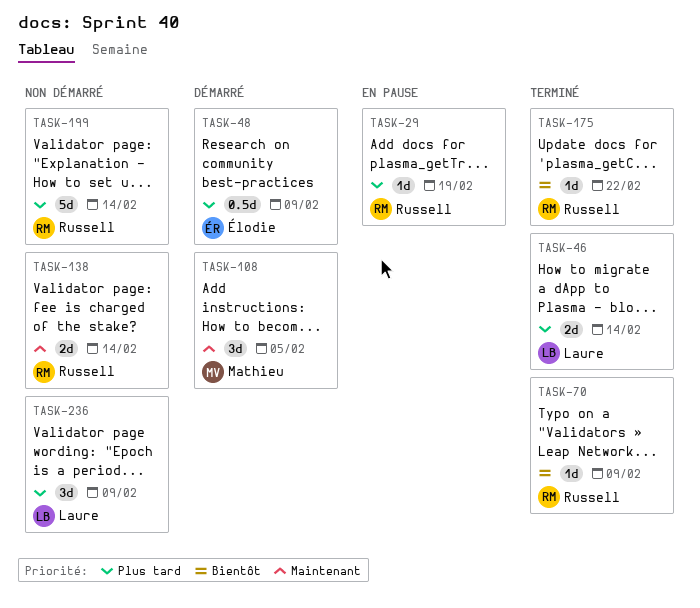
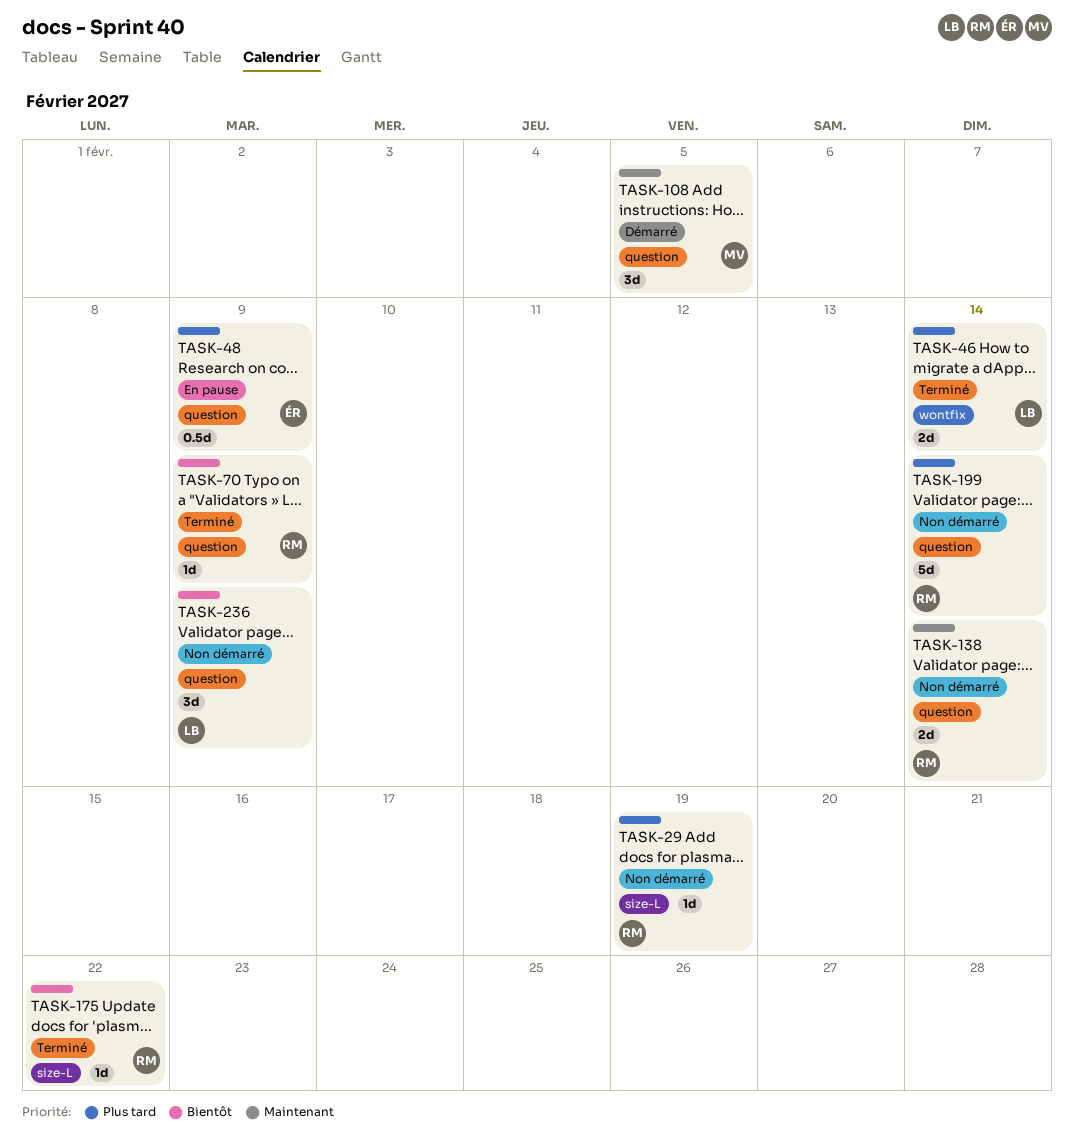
TASK-29, status: En pause -> Non démarré
TASK-48, status: Démarré -> En pause
TASK-236, priority: Plus tard -> Bientôt

